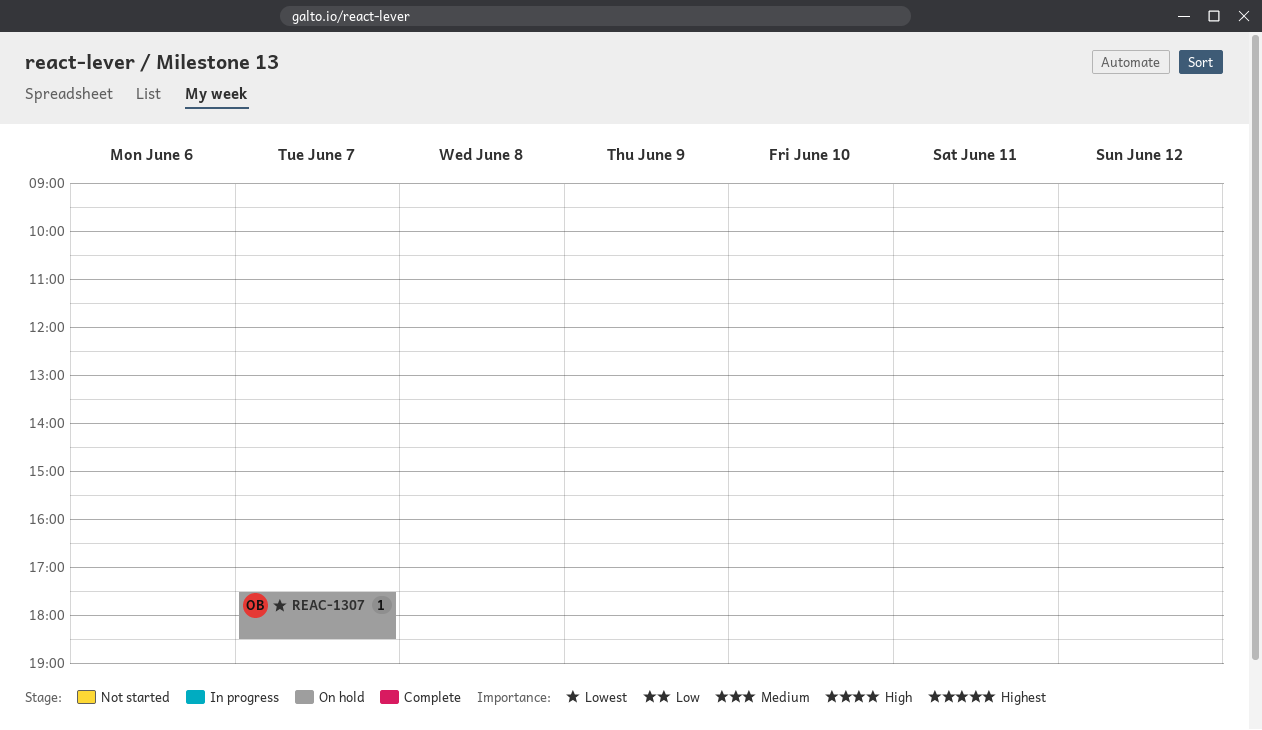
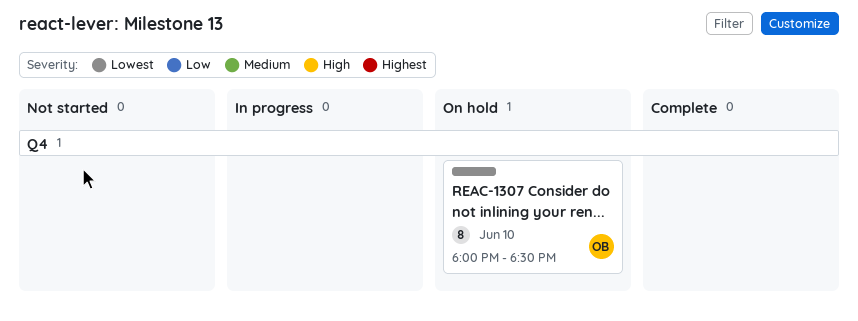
REAC-1307, estimate: 1 -> 8
REAC-1307, day: Jun 7 -> Jun 10
REAC-1307, begins: 17:30 -> 18:00

